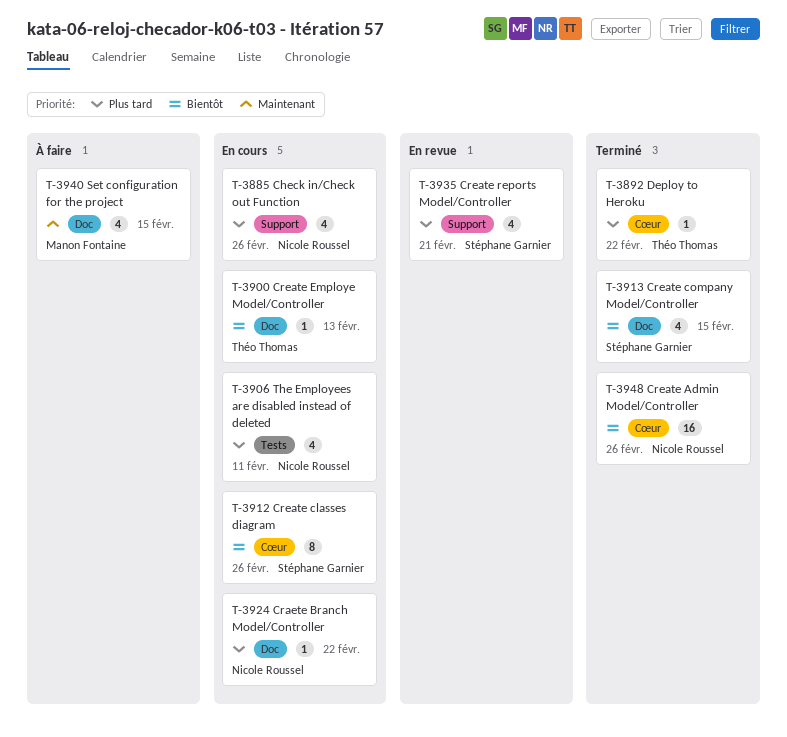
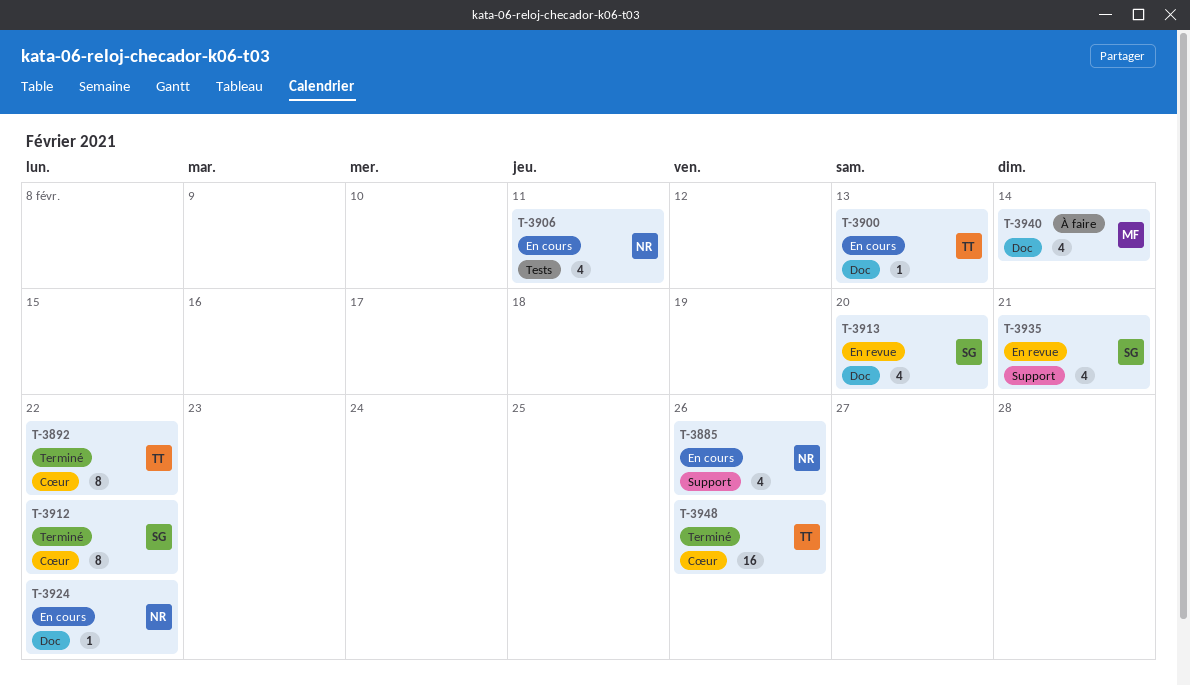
T-3892, estimate: 1 -> 8
T-3912, status: En cours -> Terminé
T-3912, due: Feb 26 -> Feb 22
T-3913, status: Terminé -> En revue
T-3913, due: Feb 15 -> Feb 20
T-3940, due: Feb 15 -> Feb 14
T-3948, owner: Nicole Roussel -> Théo Thomas

